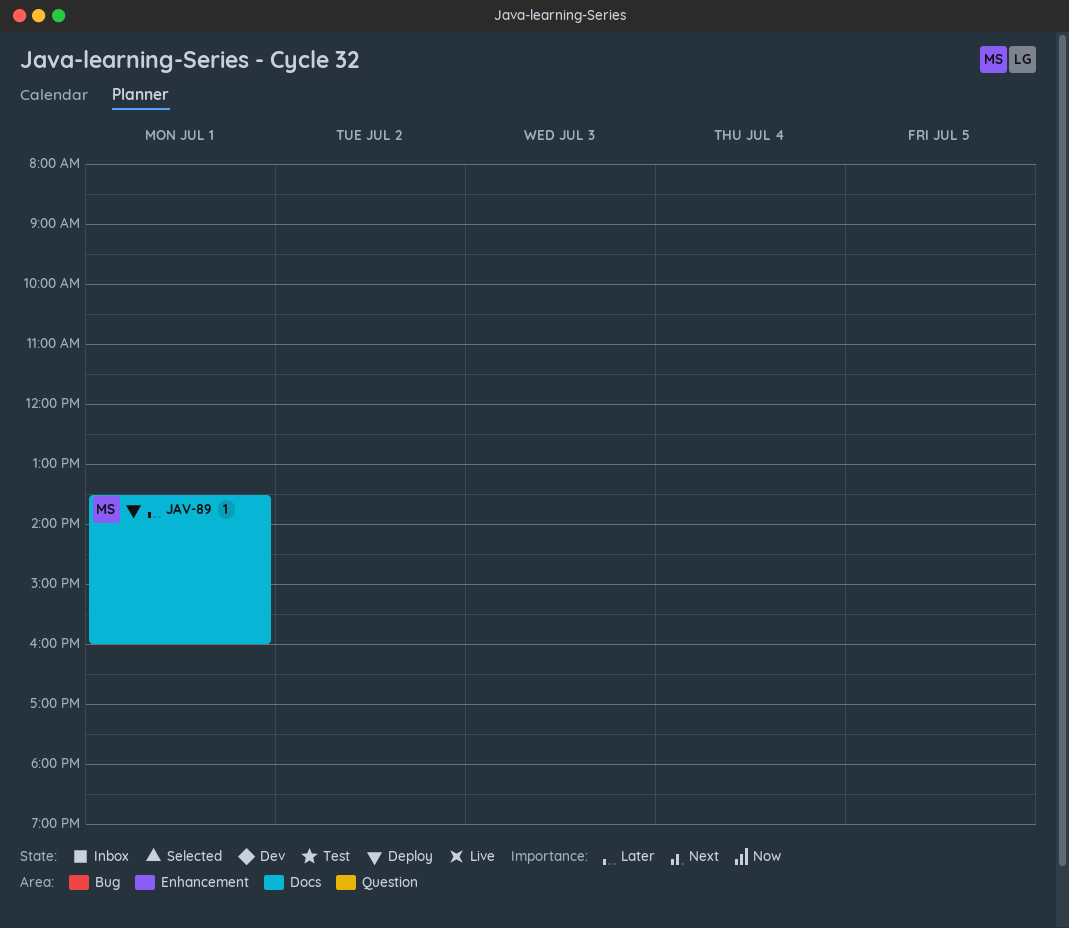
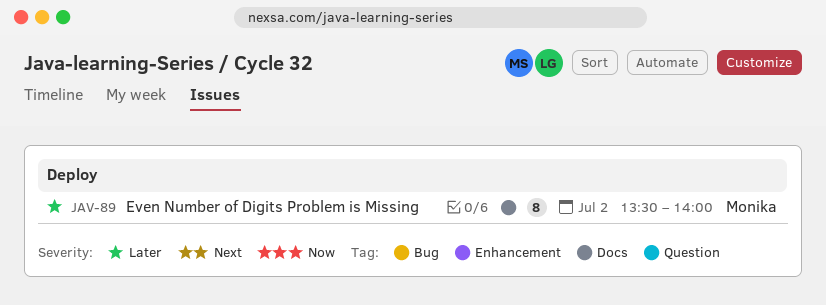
JAV-89, estimate: 1 -> 8
JAV-89, day: Jul 1 -> Jul 2
JAV-89, ends: 16:00 -> 14:00

